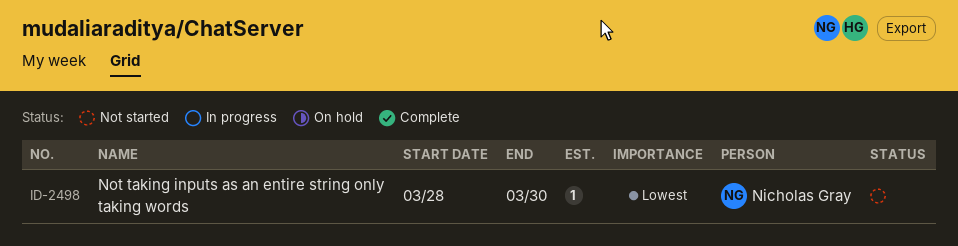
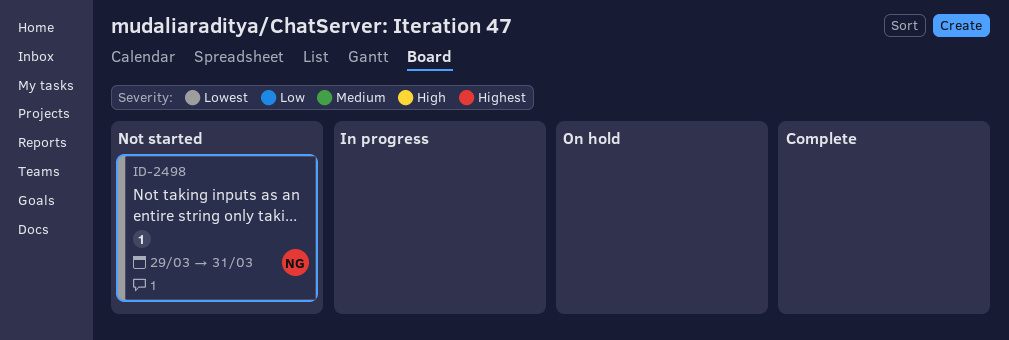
ID-2498, start: Mar 28 -> Mar 29
ID-2498, due: Mar 30 -> Mar 31

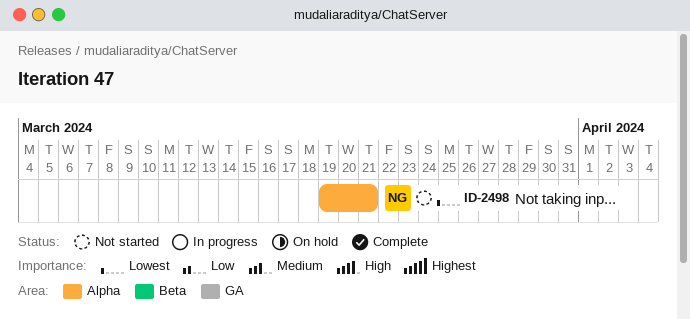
ID-2498, start: Mar 29 -> Mar 19
ID-2498, due: Mar 31 -> Mar 21

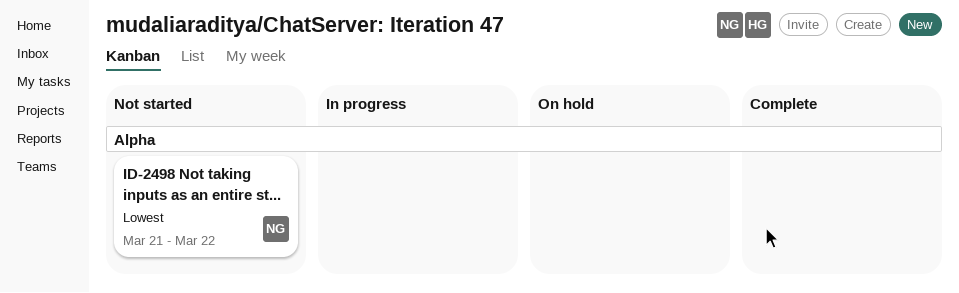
ID-2498, start: Mar 19 -> Mar 21
ID-2498, due: Mar 21 -> Mar 22

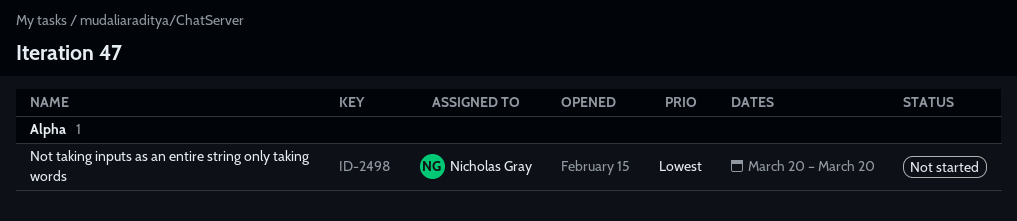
ID-2498, start: Mar 21 -> Mar 20
ID-2498, due: Mar 22 -> Mar 20

